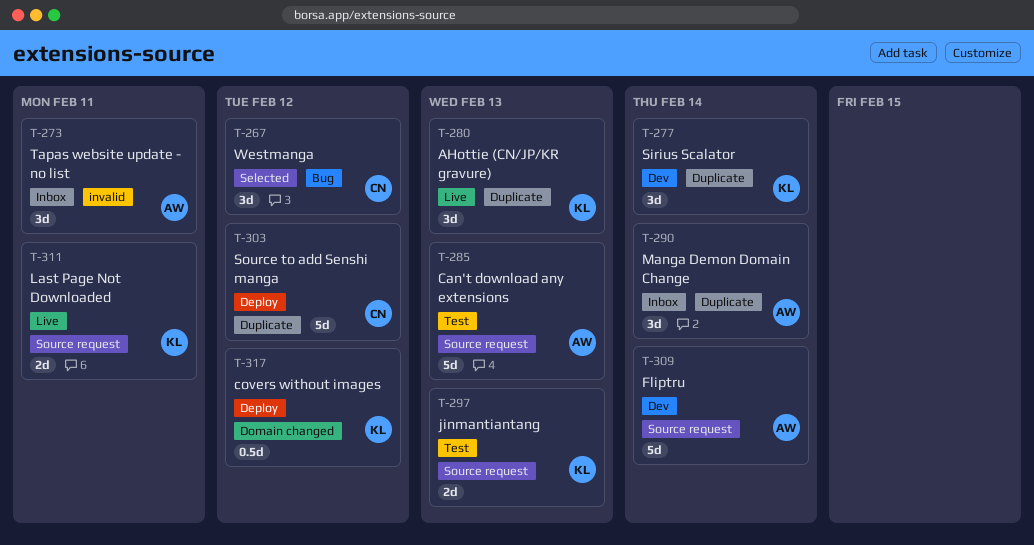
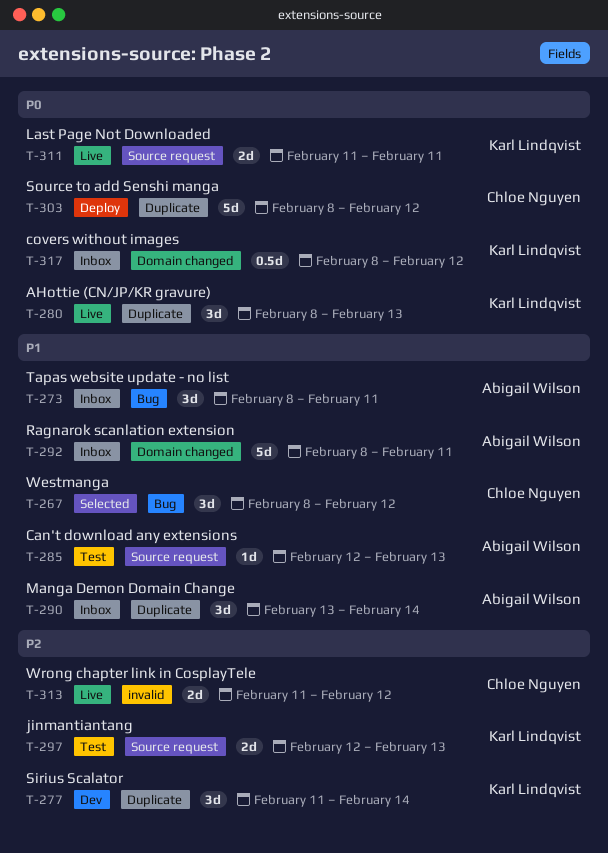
T-273, label: invalid -> Bug
T-285, estimate: 5d -> 1d
T-292: none -> present
T-309: present -> none
T-313: none -> present
T-317, status: Deploy -> Inbox

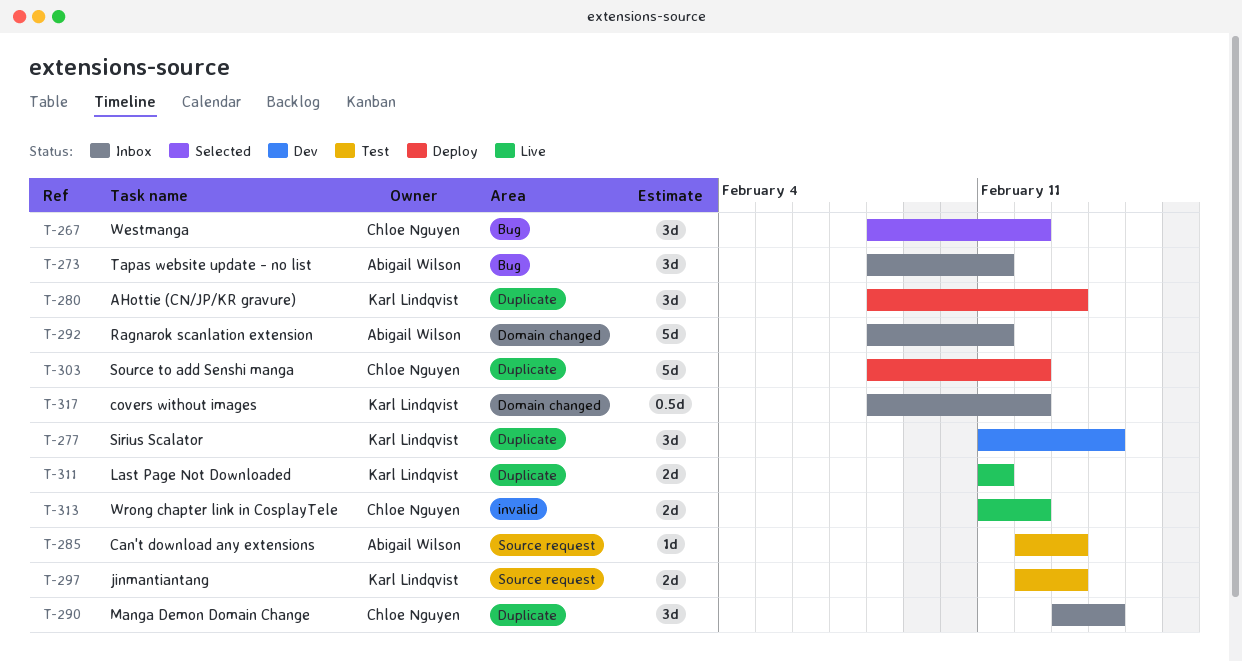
T-280, status: Live -> Deploy
T-290, owner: Abigail Wilson -> Chloe Nguyen
T-311, label: Source request -> Duplicate

